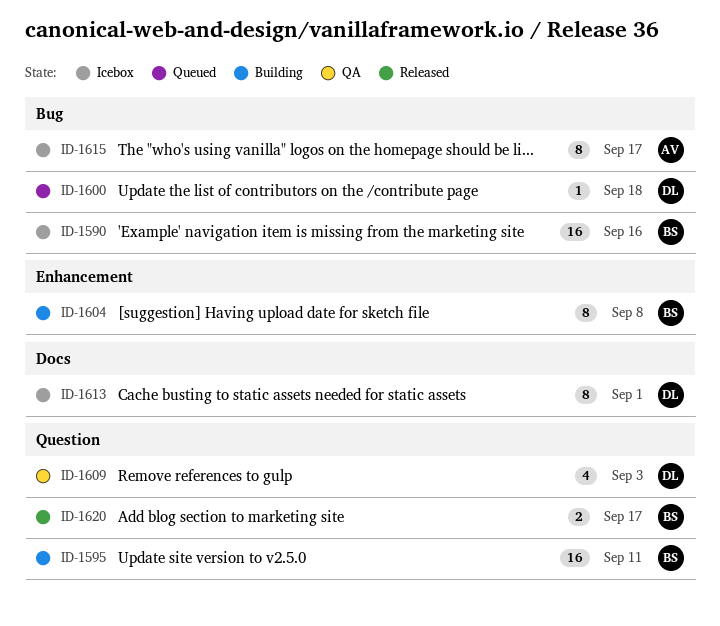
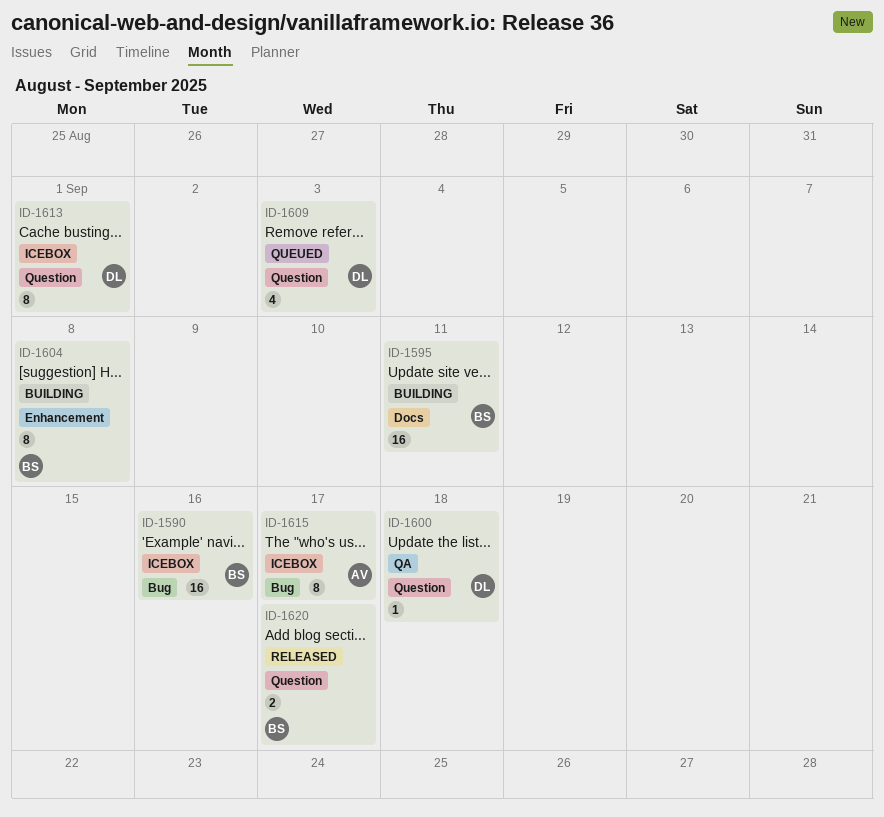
ID-1595, label: Question -> Docs
ID-1600, status: Queued -> QA
ID-1600, label: Bug -> Question
ID-1609, status: QA -> Queued
ID-1613, label: Docs -> Question

